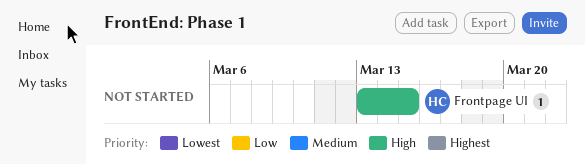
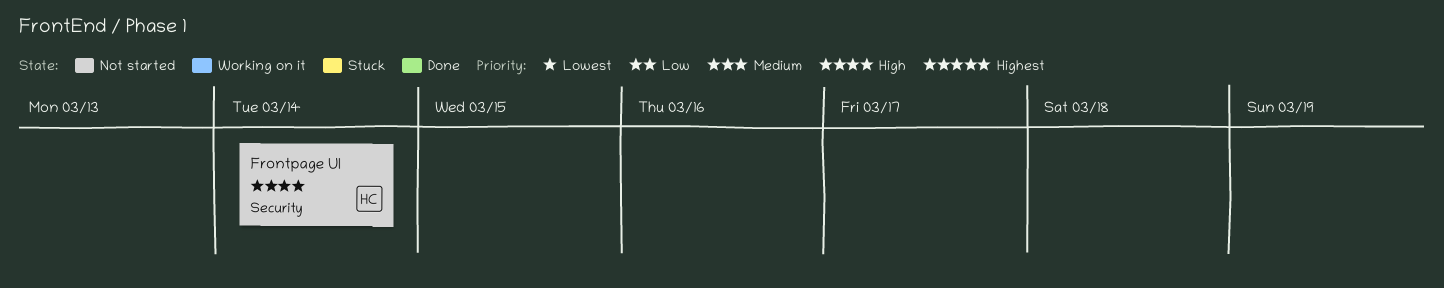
Frontpage UI, due: Mar 15 -> Mar 14

